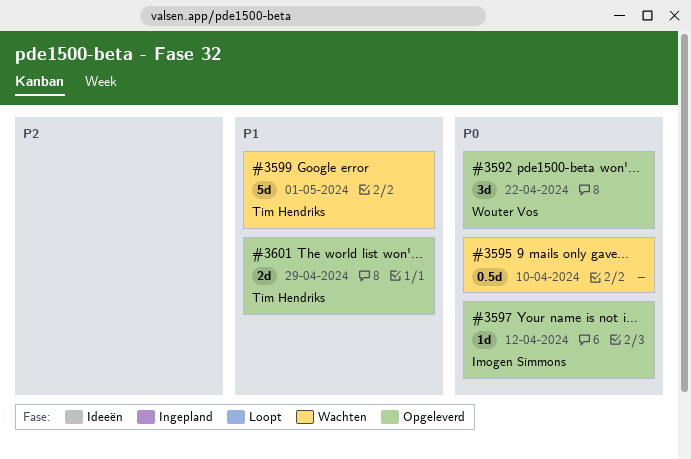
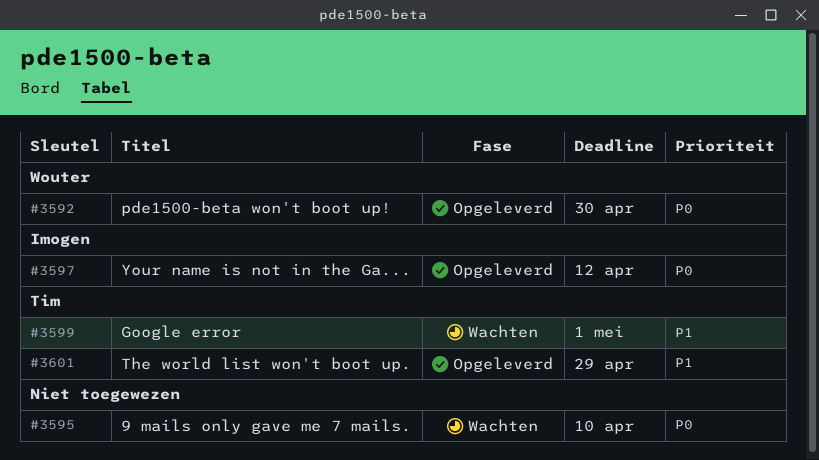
#3592, due: Apr 22 -> Apr 30

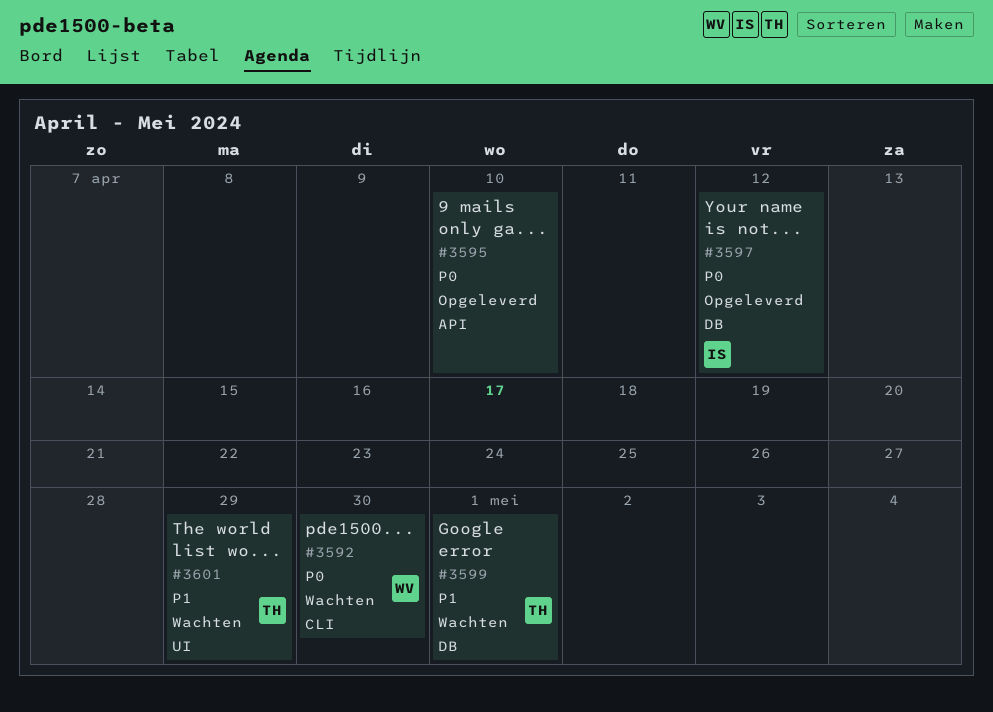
#3592, status: Opgeleverd -> Wachten
#3595, status: Wachten -> Opgeleverd
#3601, status: Opgeleverd -> Wachten

